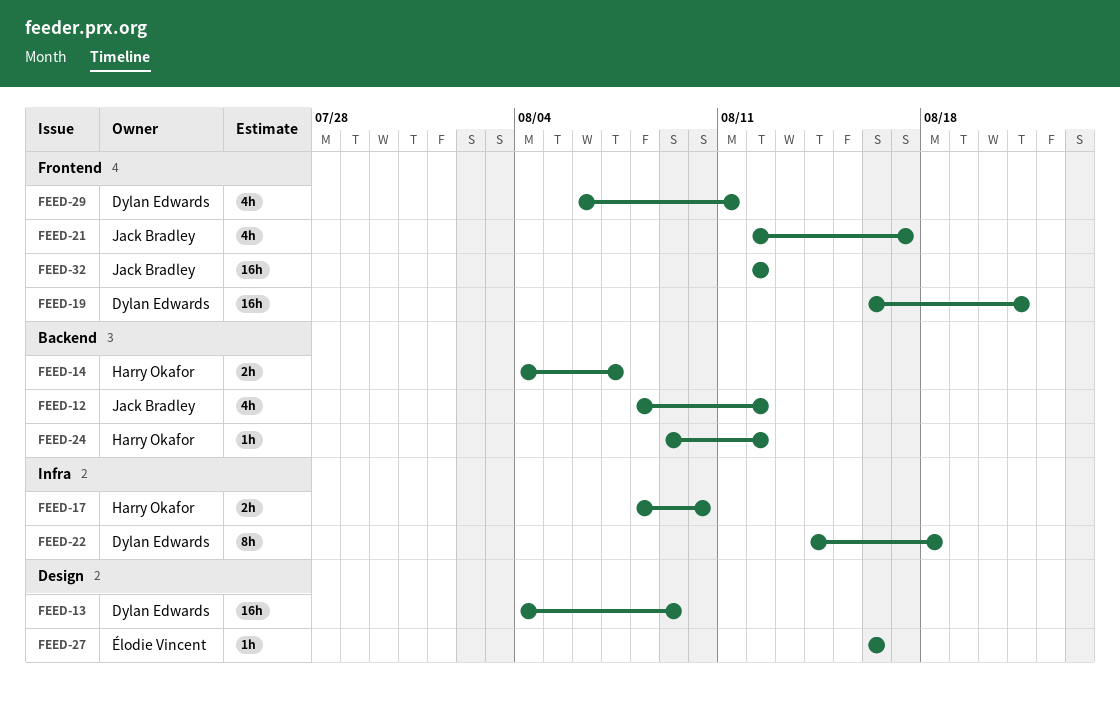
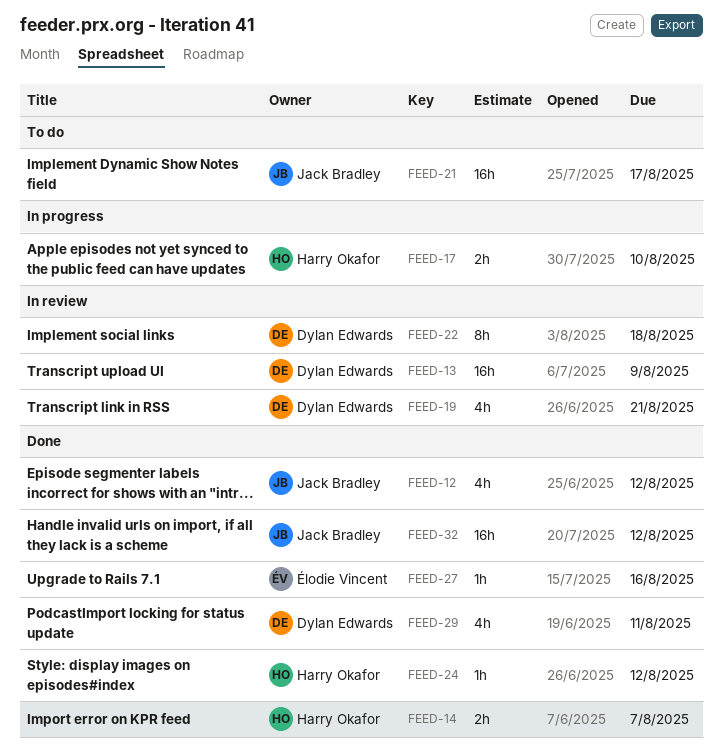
FEED-19, estimate: 16h -> 4h
FEED-21, estimate: 4h -> 16h

